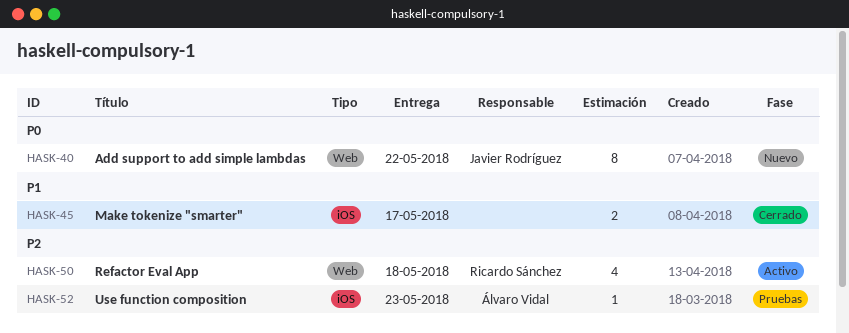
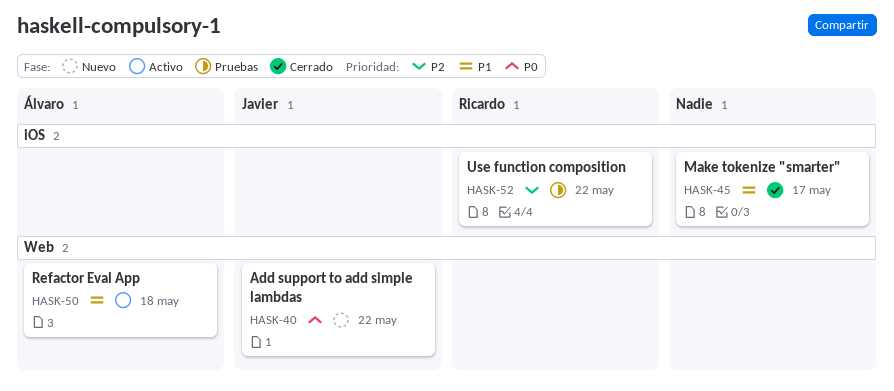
HASK-50, owner: Ricardo Sánchez -> Álvaro Vidal
HASK-50, priority: P2 -> P1
HASK-52, owner: Álvaro Vidal -> Ricardo Sánchez
HASK-52, due: May 23 -> May 22

